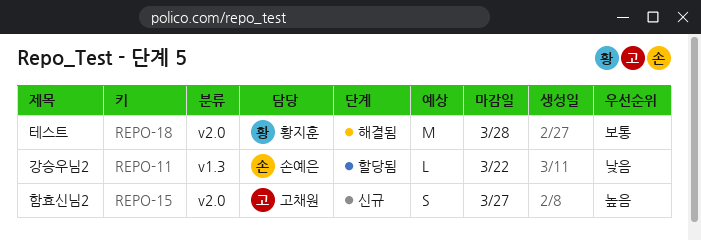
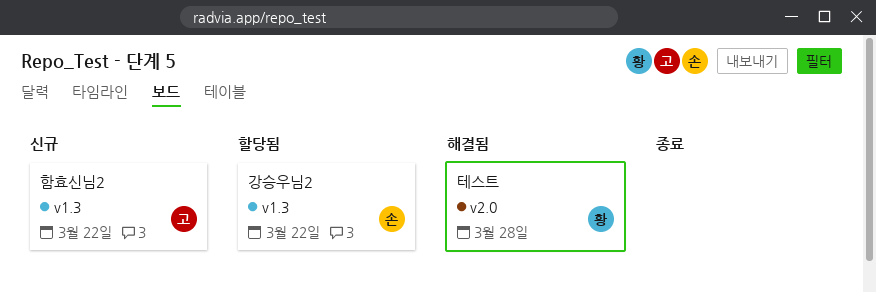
함효신님2, label: v2.0 -> v1.3
함효신님2, due: Mar 27 -> Mar 22

